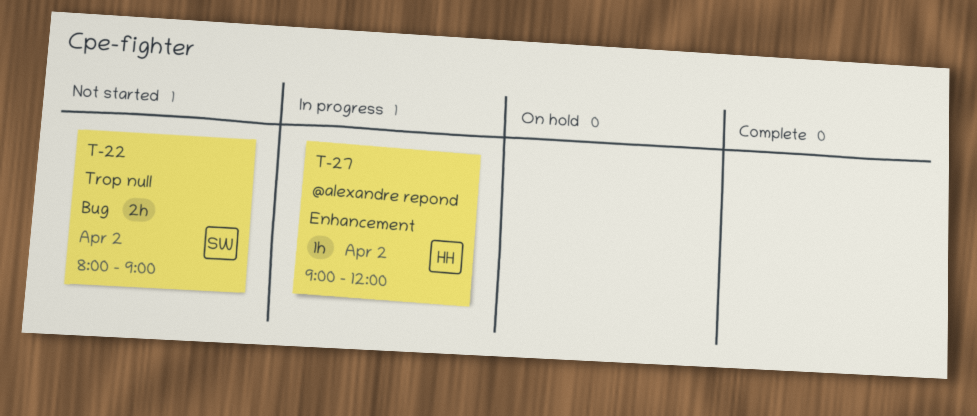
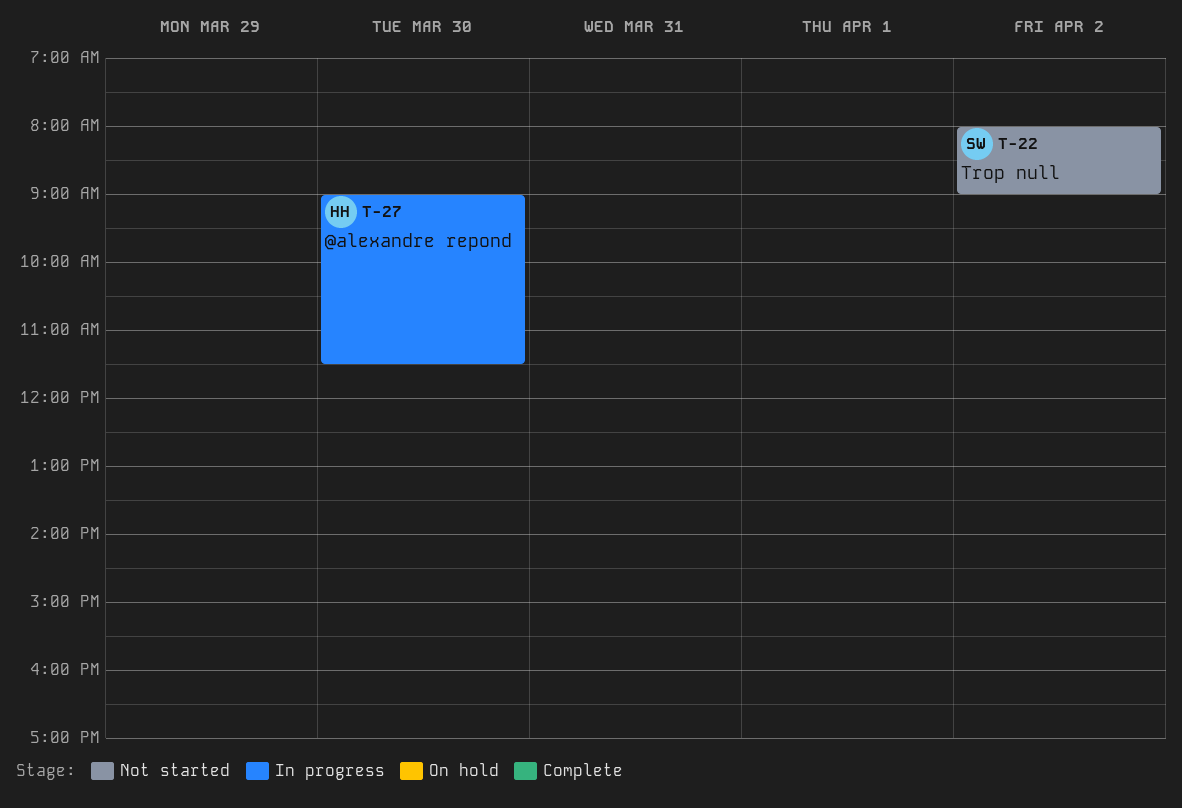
T-27, day: Apr 2 -> Mar 30
T-27, ends: 12:00 -> 11:30

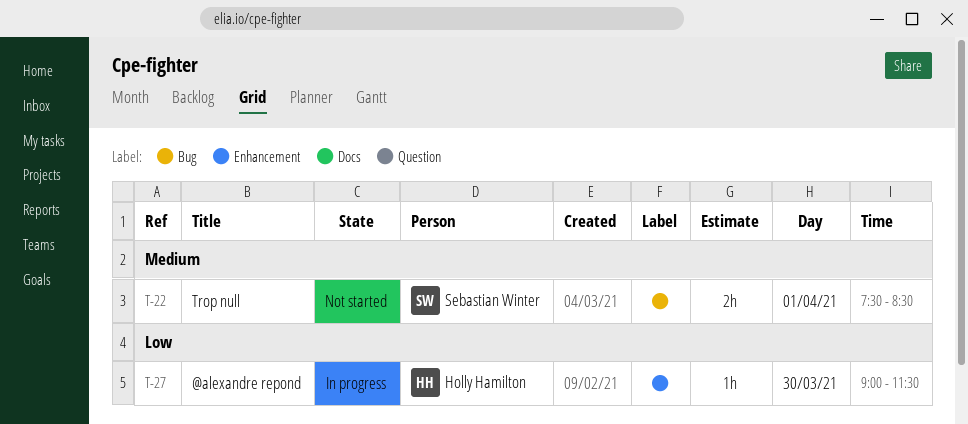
T-22, day: Apr 2 -> Apr 1
T-22, begins: 08:00 -> 07:30
T-22, ends: 09:00 -> 08:30

